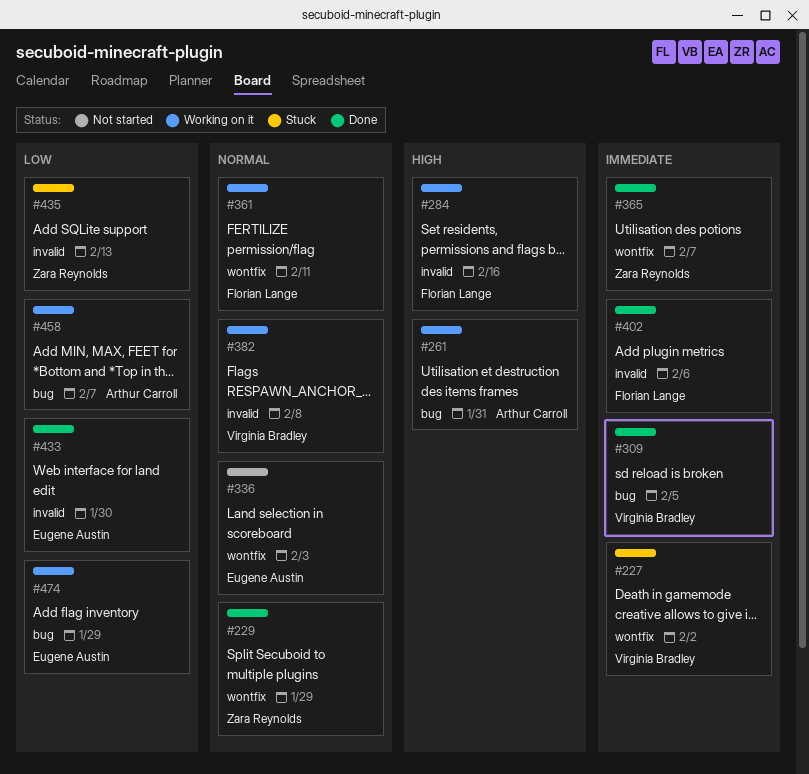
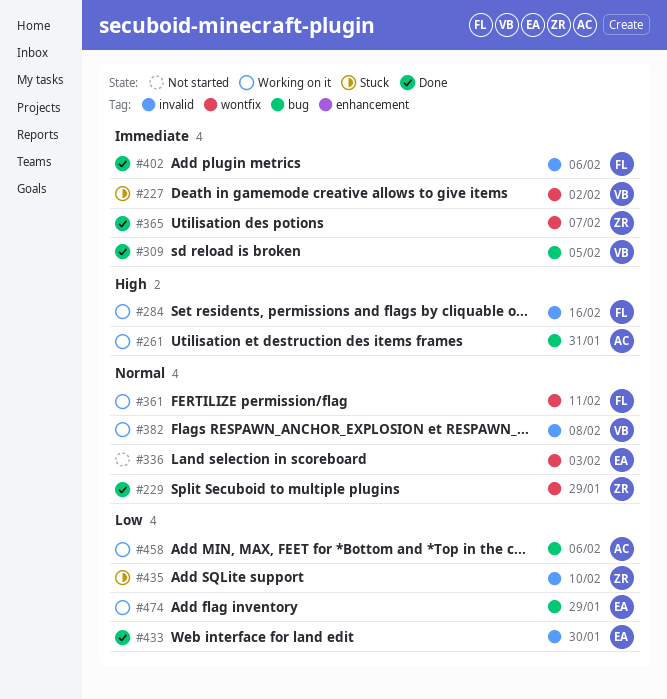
#435, due: Feb 13 -> Feb 10
#458, due: Feb 7 -> Feb 6

